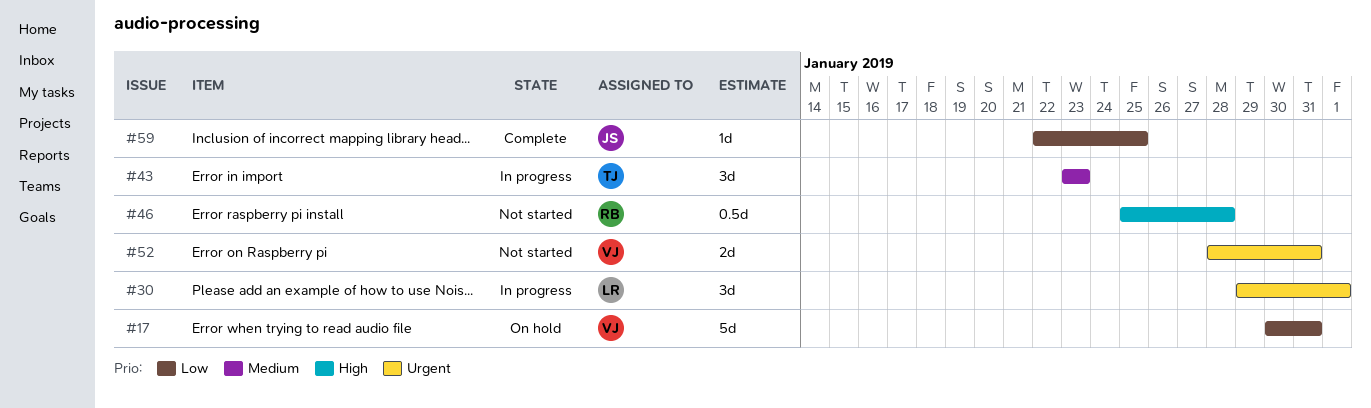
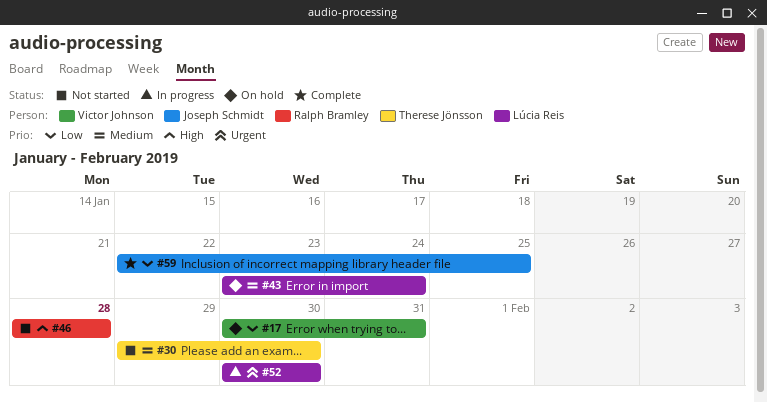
#30, status: In progress -> Not started
#30, owner: Lúcia Reis -> Therese Jönsson
#30, priority: Urgent -> Medium
#30, due: Feb 1 -> Jan 30
#43, status: In progress -> On hold
#43, owner: Therese Jönsson -> Lúcia Reis
#43, due: Jan 23 -> Jan 24
#46, start: Jan 25 -> Jan 28
#52, status: Not started -> In progress
#52, owner: Victor Johnson -> Lúcia Reis
#52, start: Jan 28 -> Jan 30
#52, due: Jan 31 -> Jan 30

